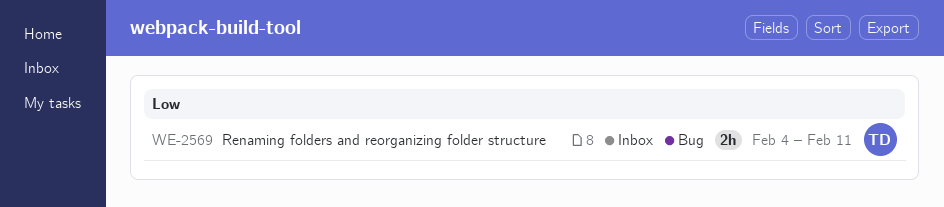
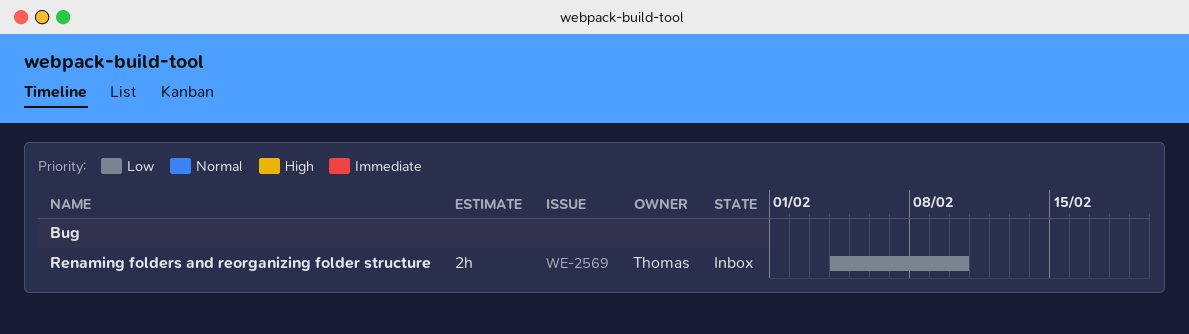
WE-2569, due: Feb 11 -> Feb 10

